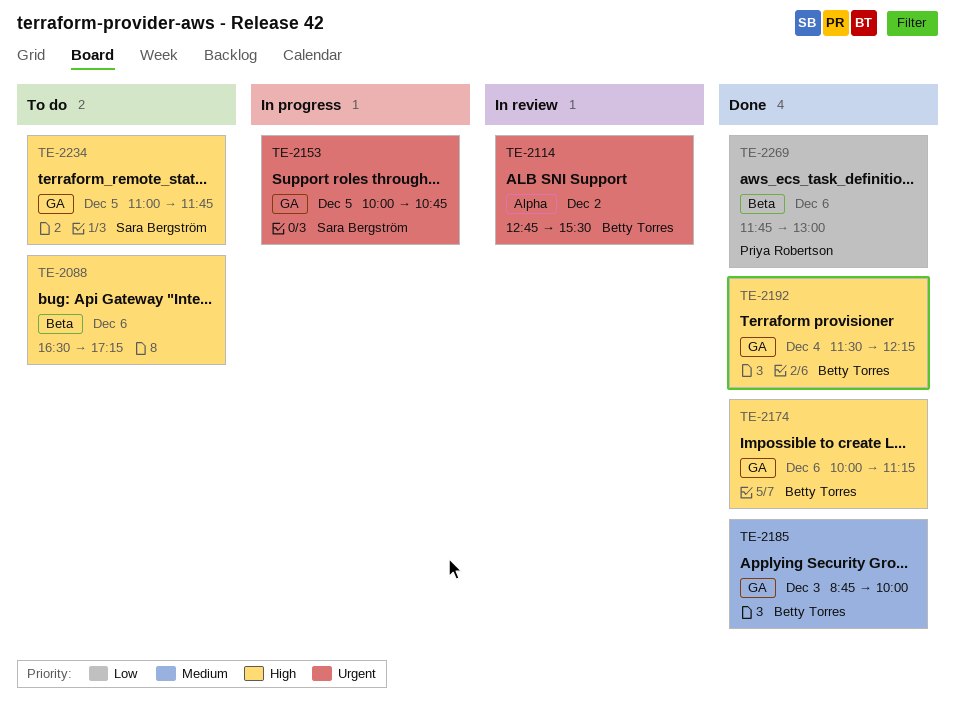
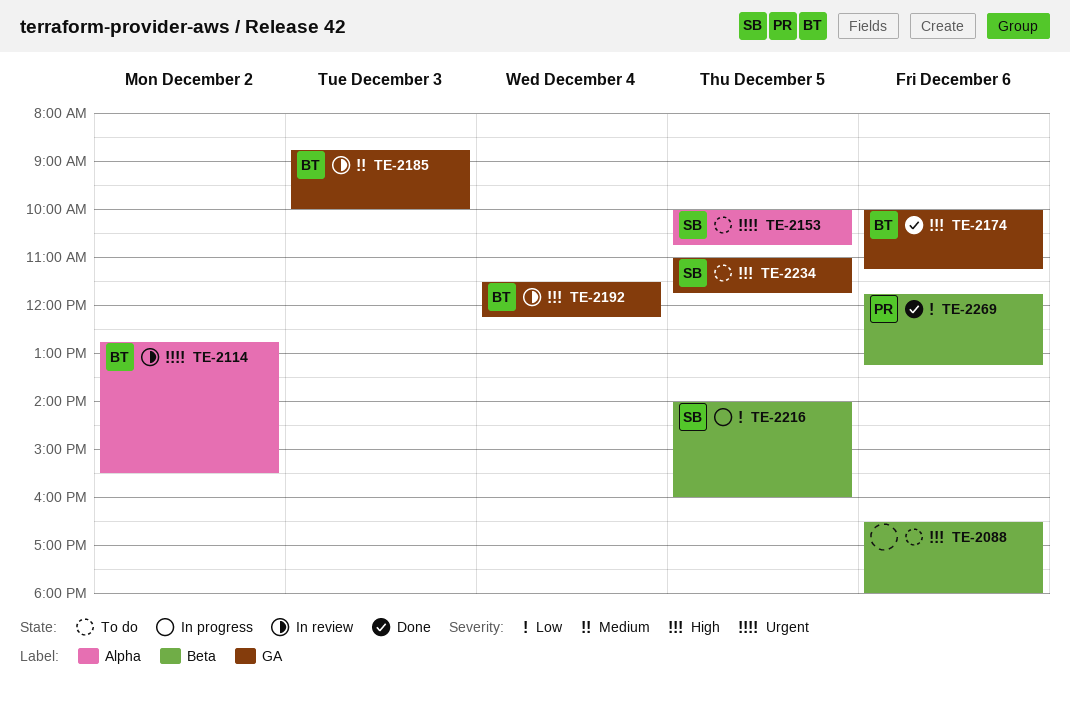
TE-2088, ends: 17:15 -> 18:00
TE-2153, status: In progress -> To do
TE-2153, label: GA -> Alpha
TE-2185, status: Done -> In review
TE-2192, status: Done -> In review
TE-2216: none -> present
TE-2269, ends: 13:00 -> 13:15

